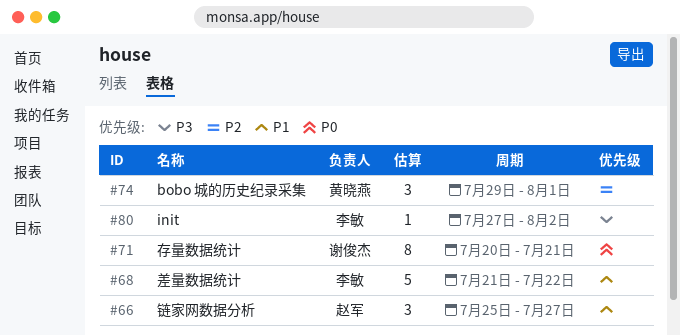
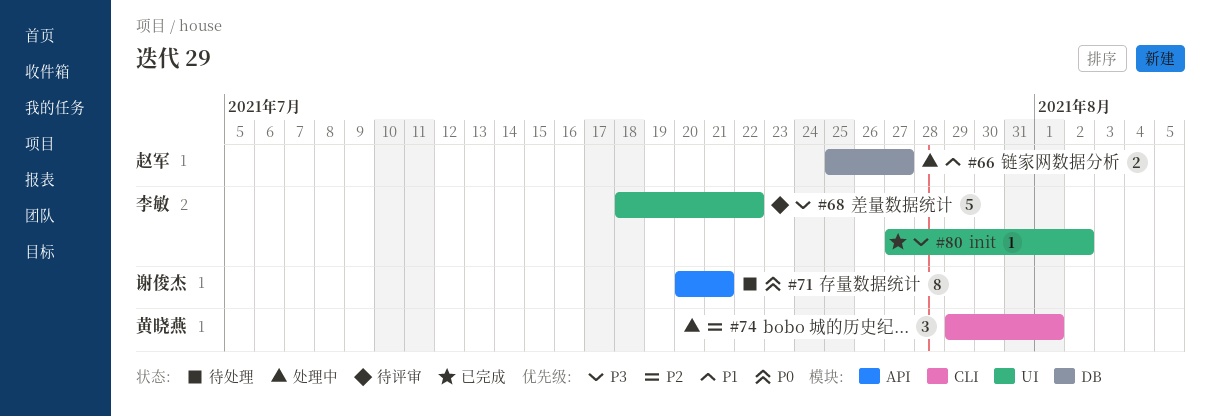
#66, estimate: 3 -> 2
#68, priority: P1 -> P3
#68, start: Jul 21 -> Jul 18

